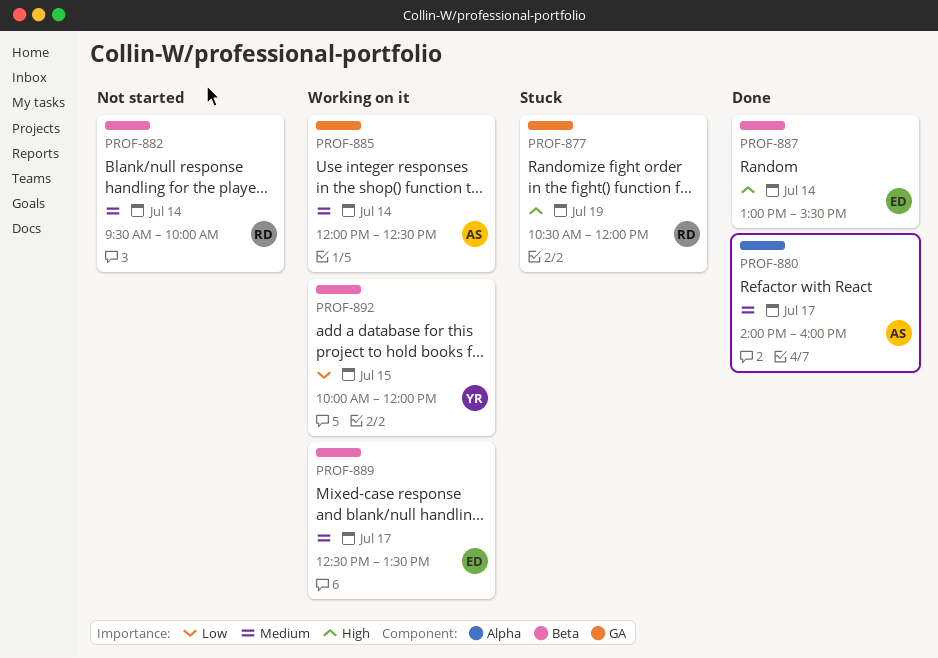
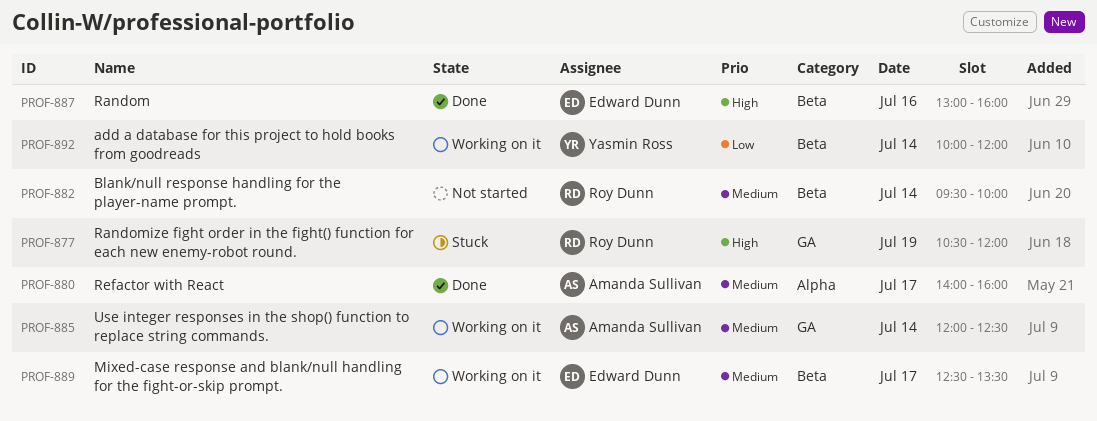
PROF-887, day: Jul 14 -> Jul 16
PROF-887, ends: 15:30 -> 16:00
PROF-892, day: Jul 15 -> Jul 14

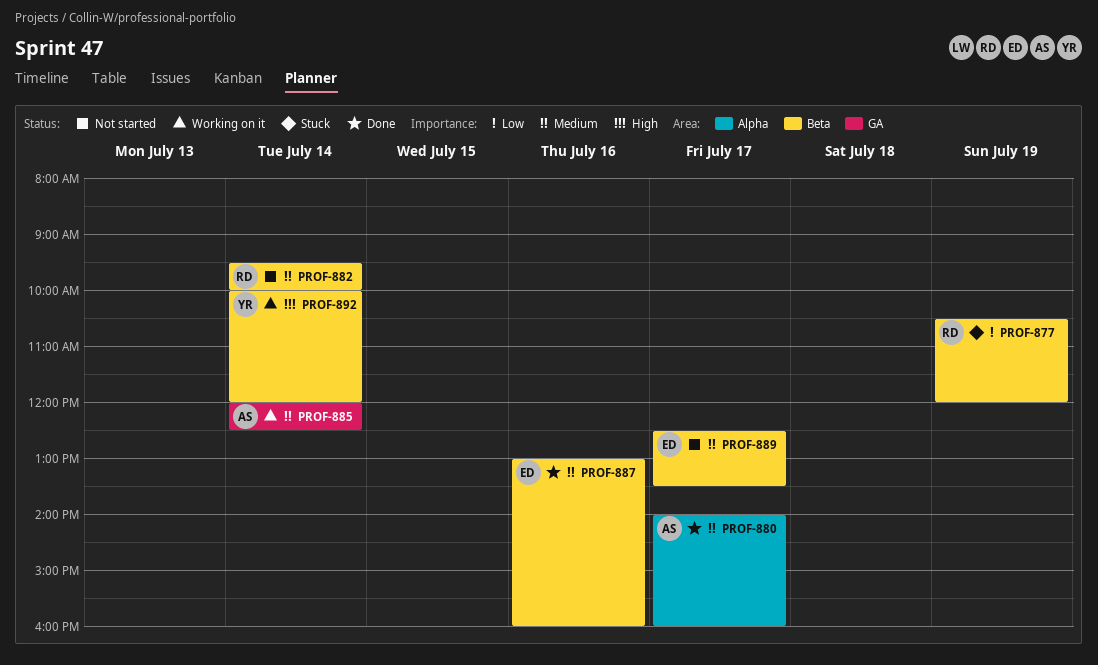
PROF-877, priority: High -> Low
PROF-877, label: GA -> Beta
PROF-887, priority: High -> Medium
PROF-889, status: Working on it -> Not started
PROF-892, priority: Low -> High

